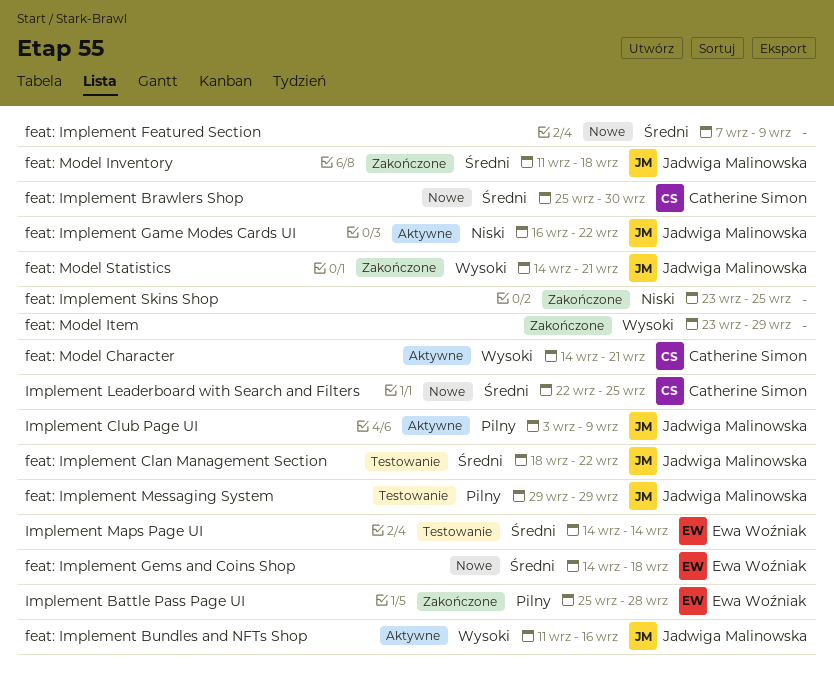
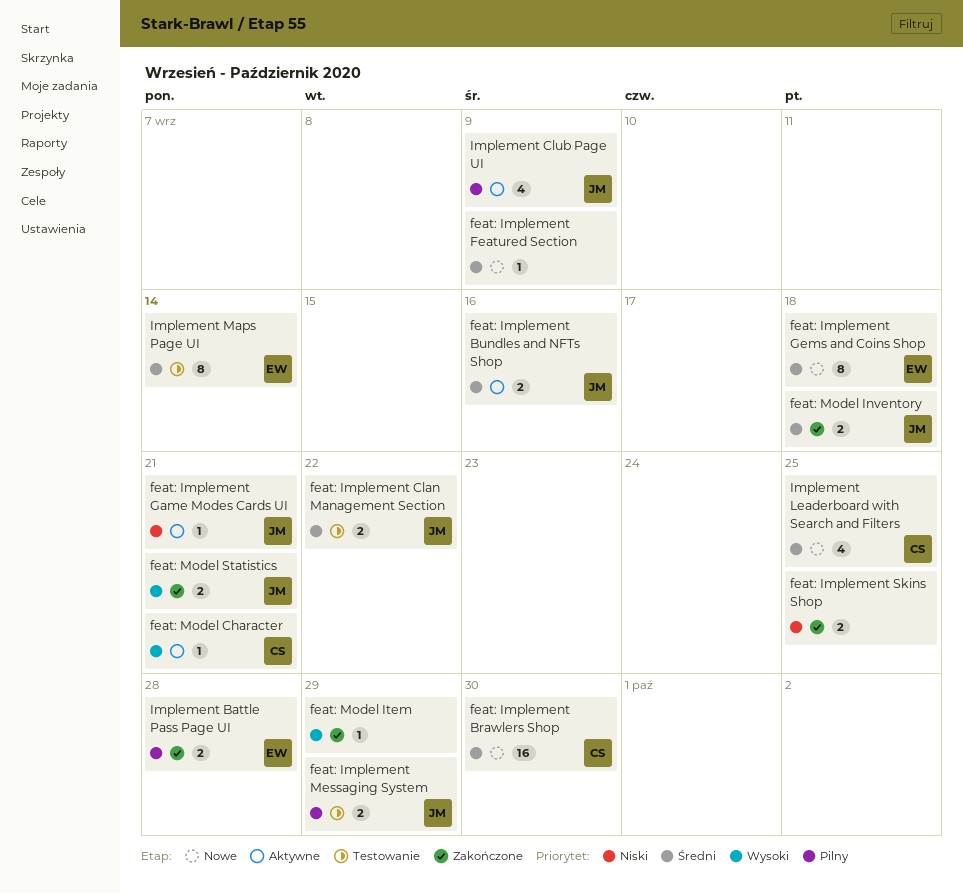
feat: Implement Bundles and NFTs Shop, priority: Wysoki -> Średni
feat: Implement Game Modes Cards UI, due: Sep 22 -> Sep 21

